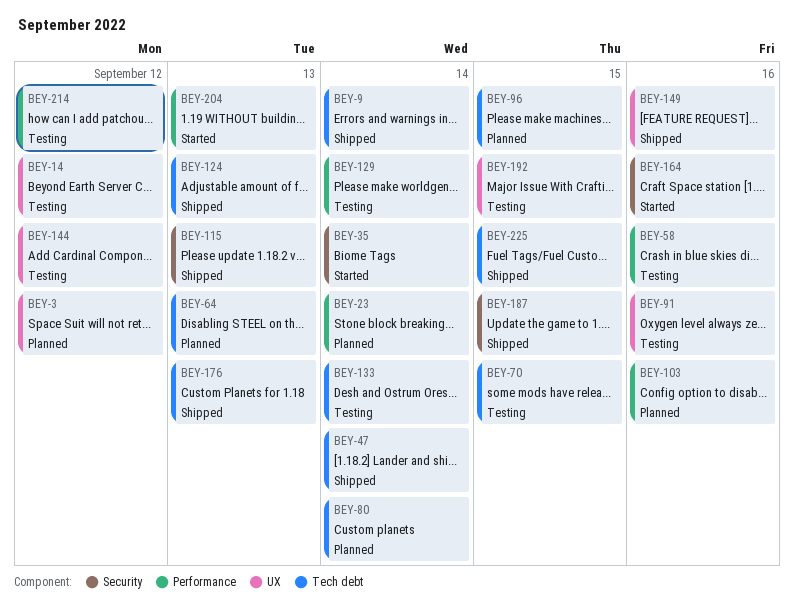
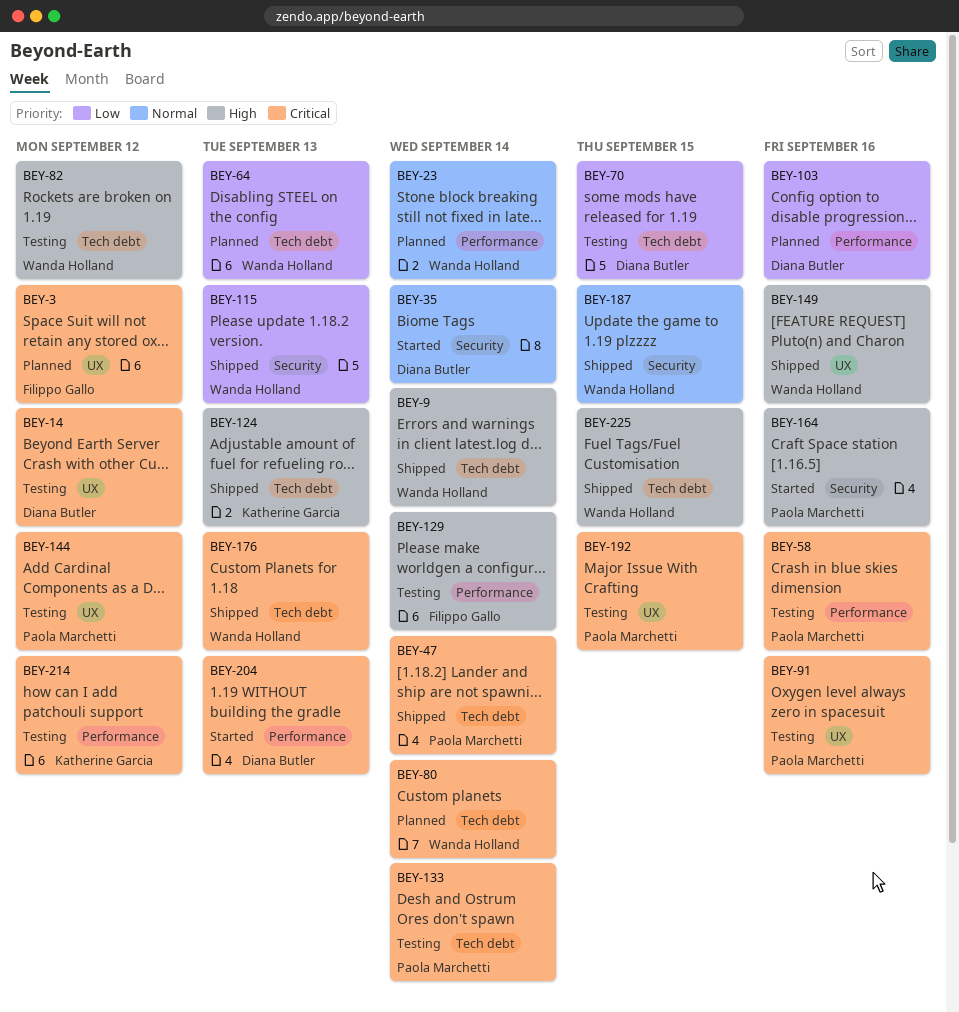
BEY-82: none -> present
BEY-96: present -> none

